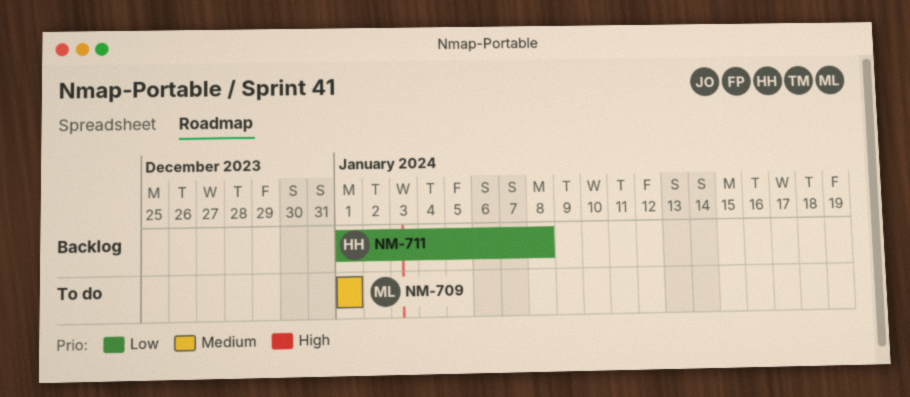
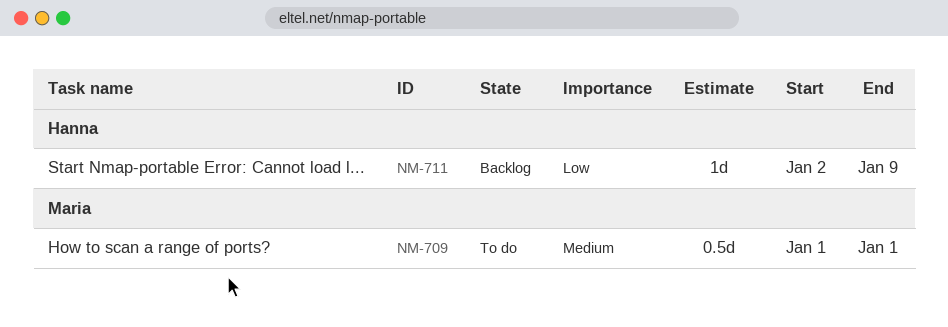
NM-711, start: Jan 1 -> Jan 2
NM-711, due: Jan 8 -> Jan 9

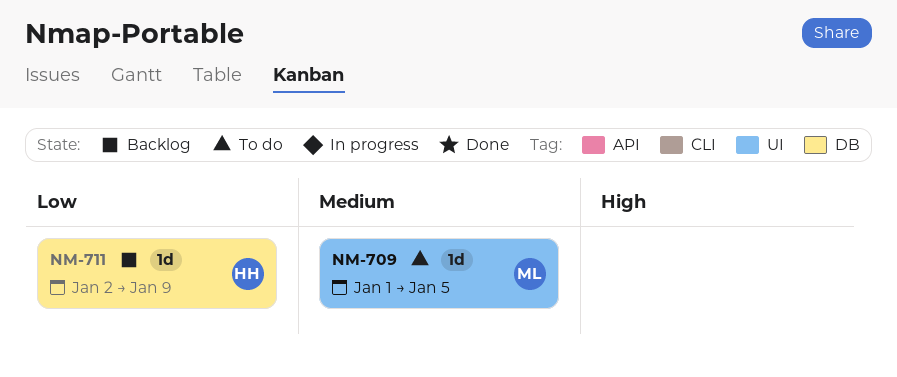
NM-709, estimate: 0.5d -> 1d
NM-709, due: Jan 1 -> Jan 5

